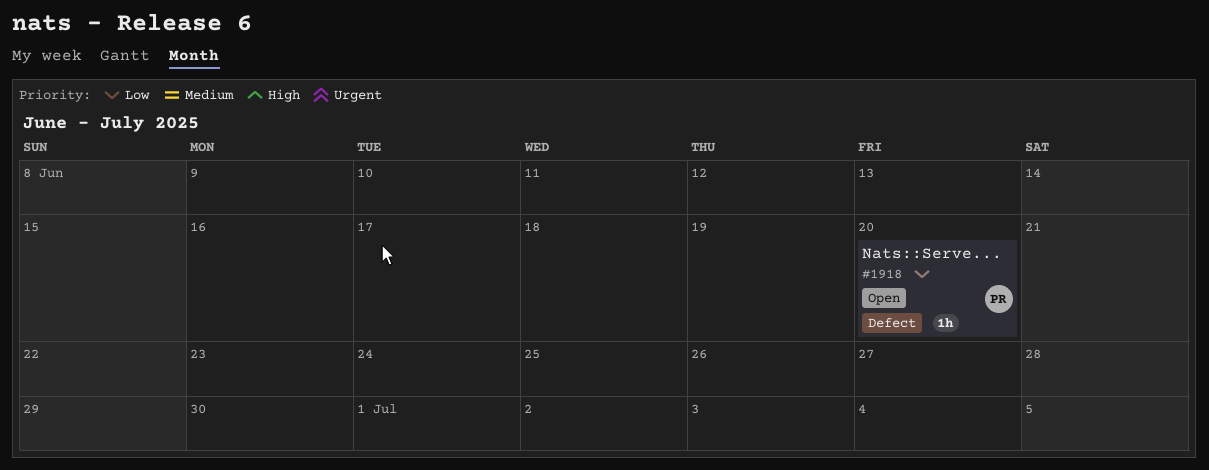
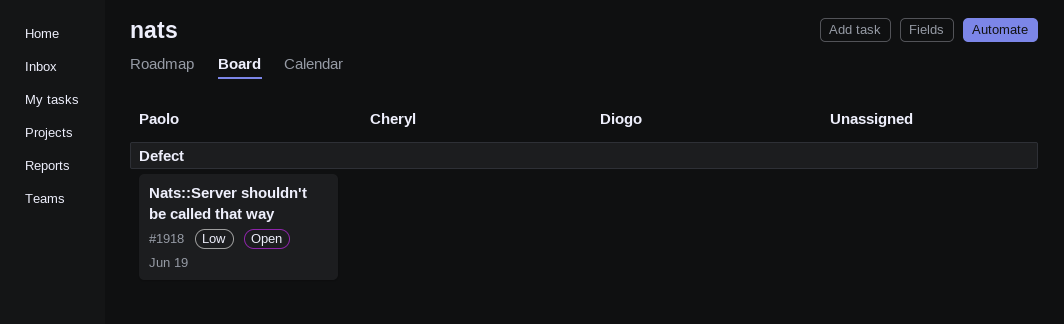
#1918, due: Jun 20 -> Jun 19

